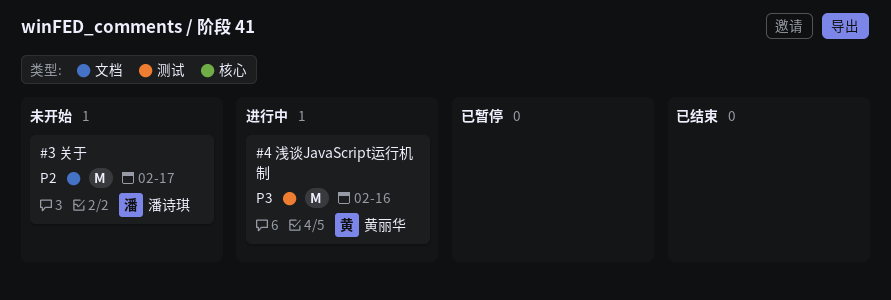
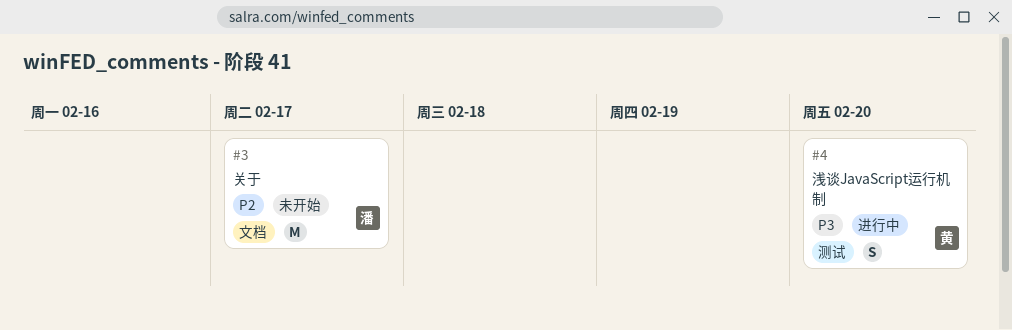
#4, estimate: M -> S
#4, due: Feb 16 -> Feb 20

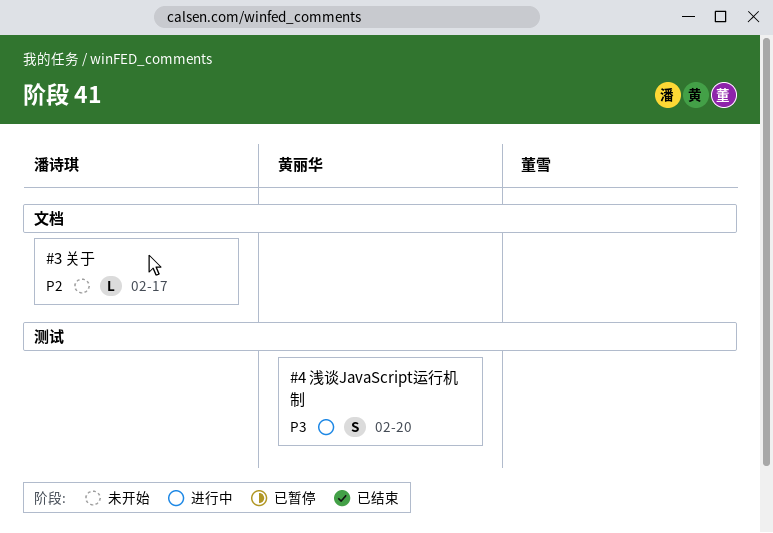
#3, estimate: M -> L

